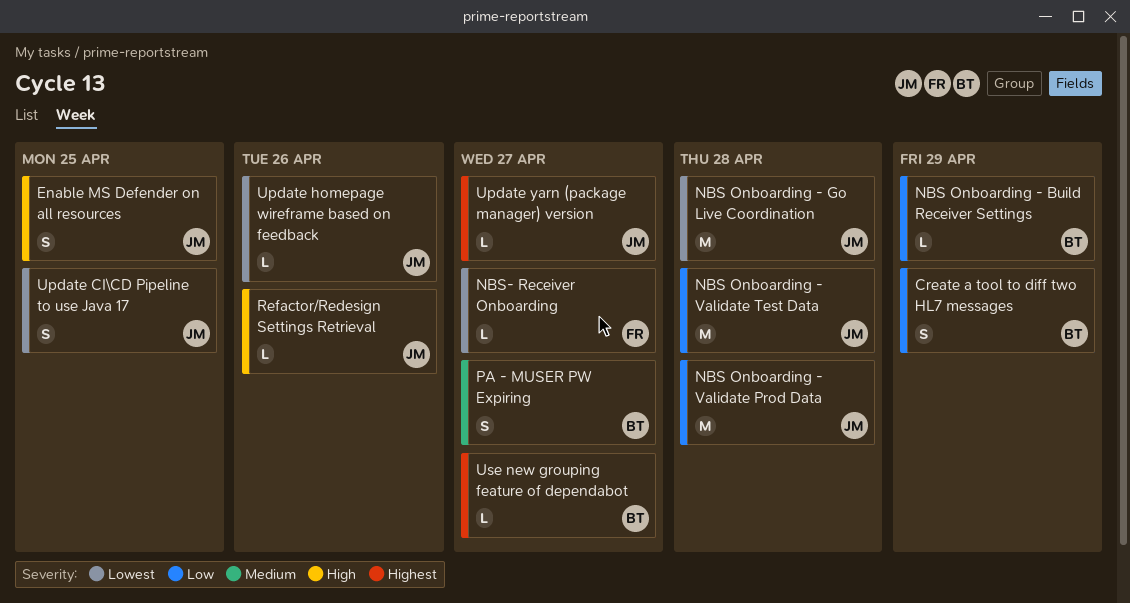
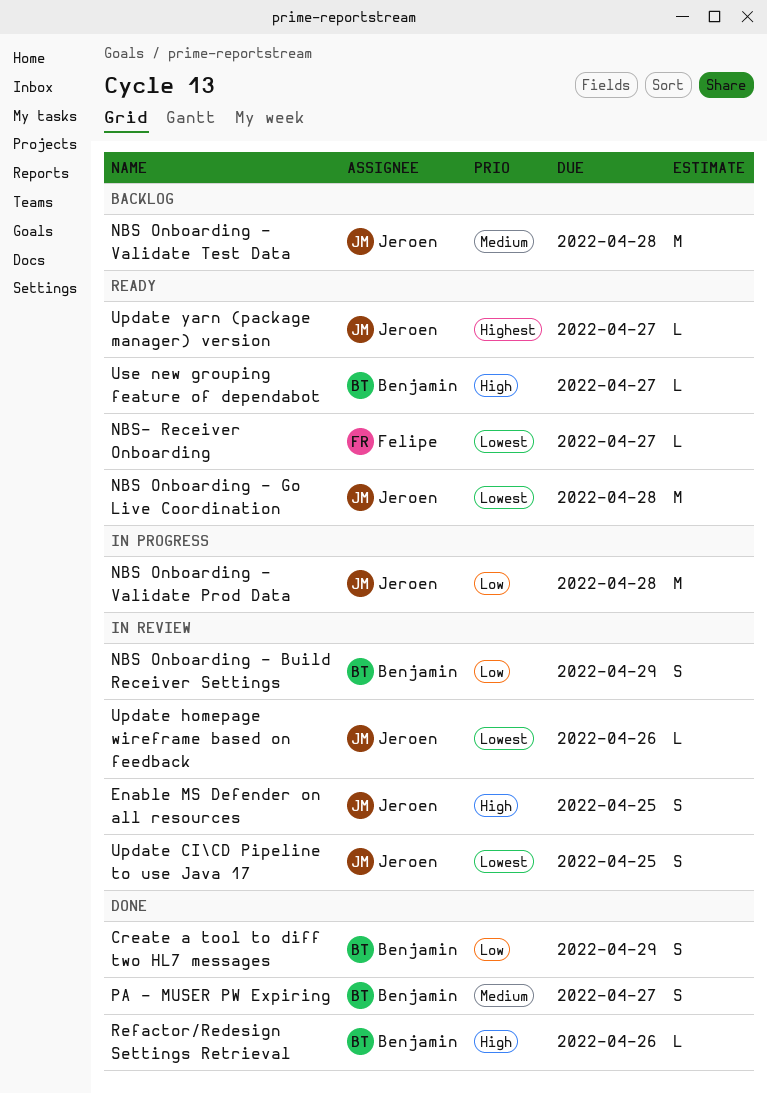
NBS Onboarding - Build Receiver Settings, estimate: L -> S
NBS Onboarding - Validate Test Data, priority: Low -> Medium
Refactor/Redesign Settings Retrieval, owner: Jeroen -> Benjamin
Use new grouping feature of dependabot, priority: Highest -> High

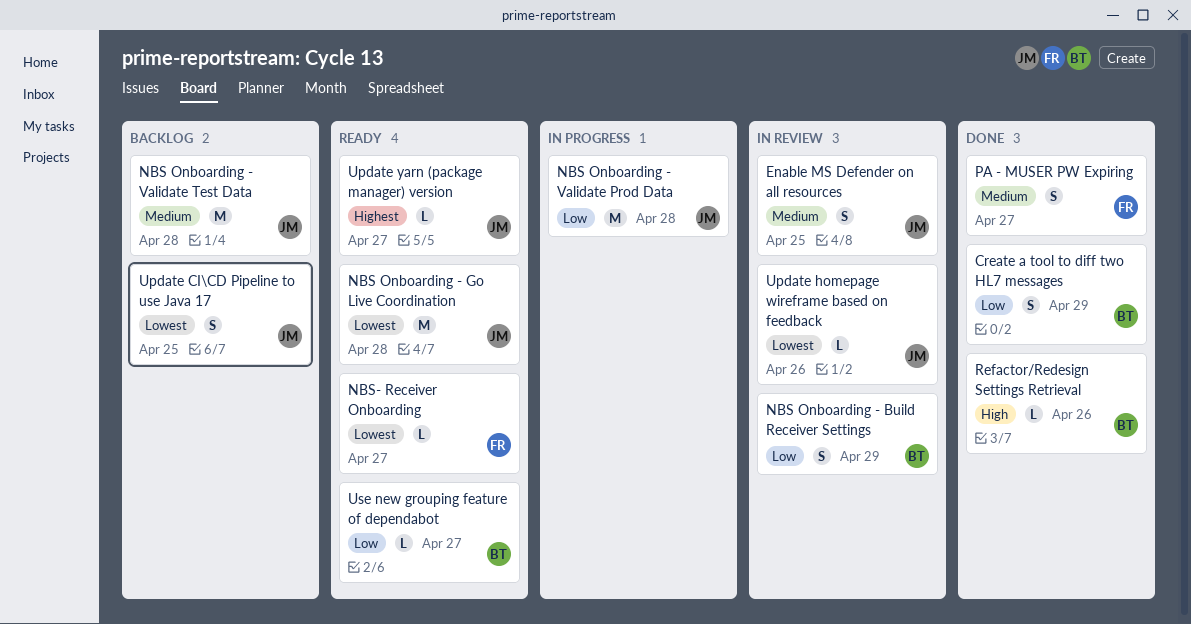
Enable MS Defender on all resources, priority: High -> Medium
PA - MUSER PW Expiring, owner: Benjamin -> Felipe
Update CI\CD Pipeline to use Java 17, status: In review -> Backlog
Use new grouping feature of dependabot, priority: High -> Low

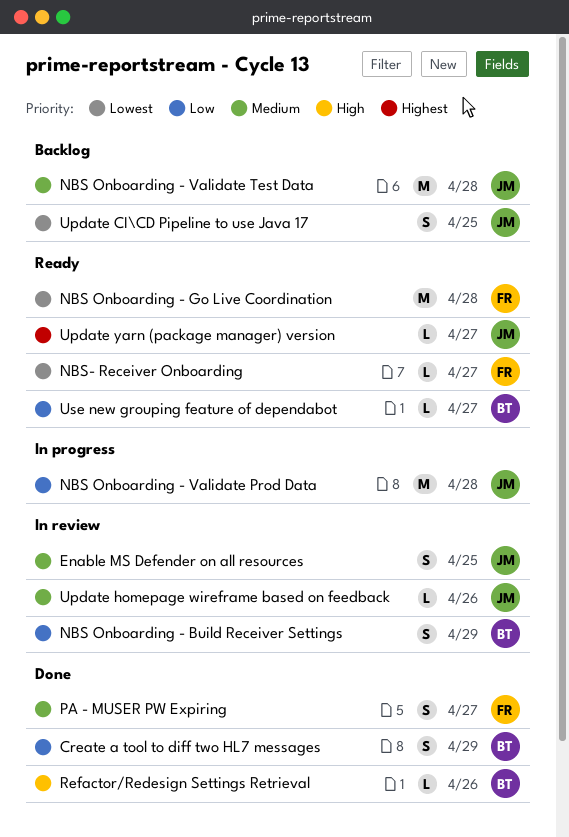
NBS Onboarding - Go Live Coordination, owner: JM -> FR
Update homepage wireframe based on feedback, priority: Lowest -> Medium

